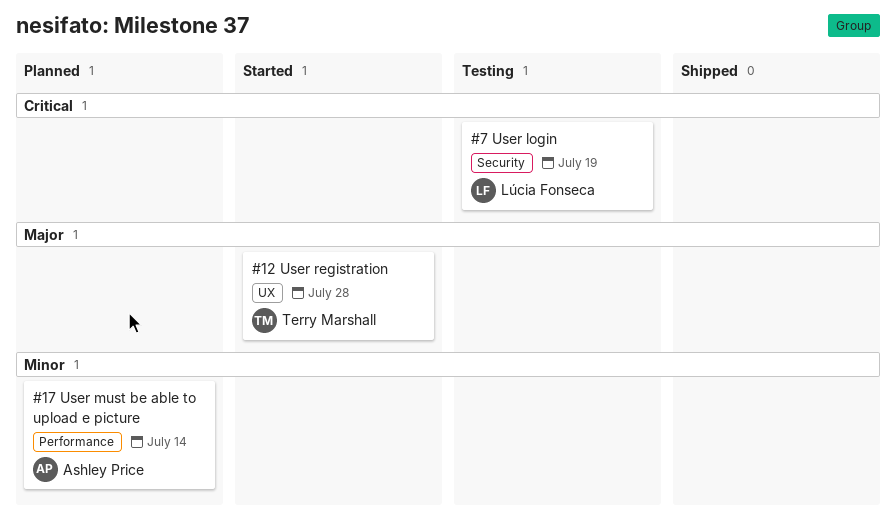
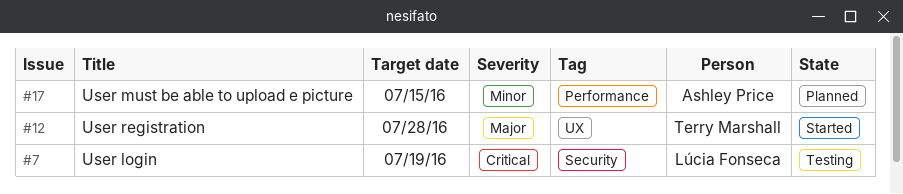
#17, due: Jul 14 -> Jul 15

